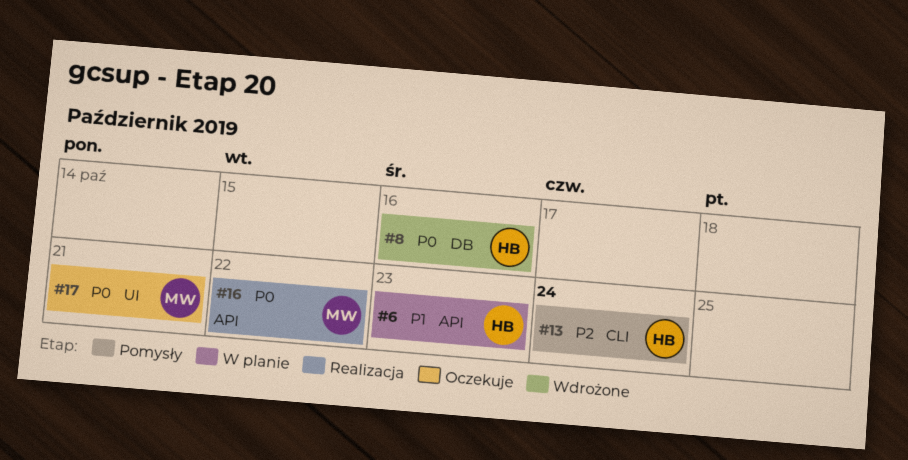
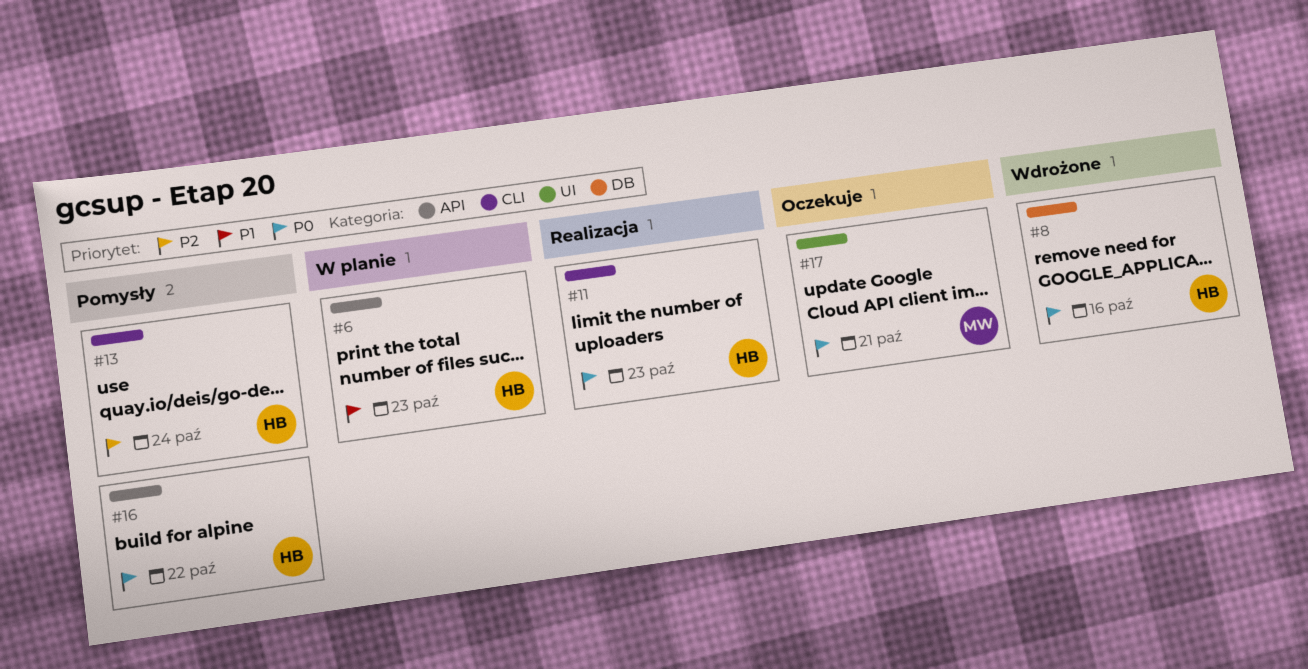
#11: none -> present
#16, status: Realizacja -> Pomysły
#16, owner: MW -> HB

